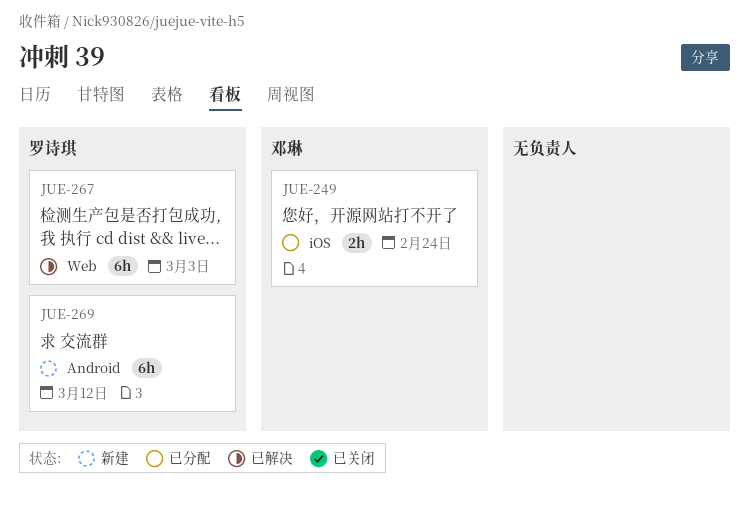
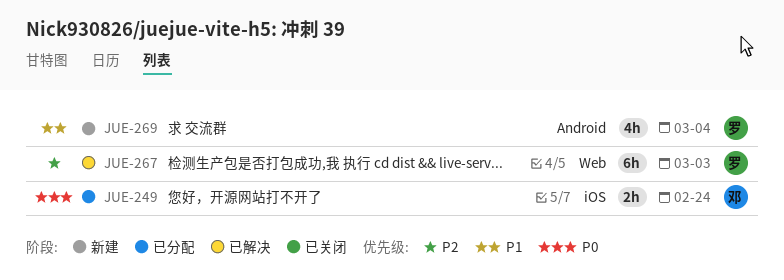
JUE-269, estimate: 6h -> 4h
JUE-269, due: Mar 12 -> Mar 4

